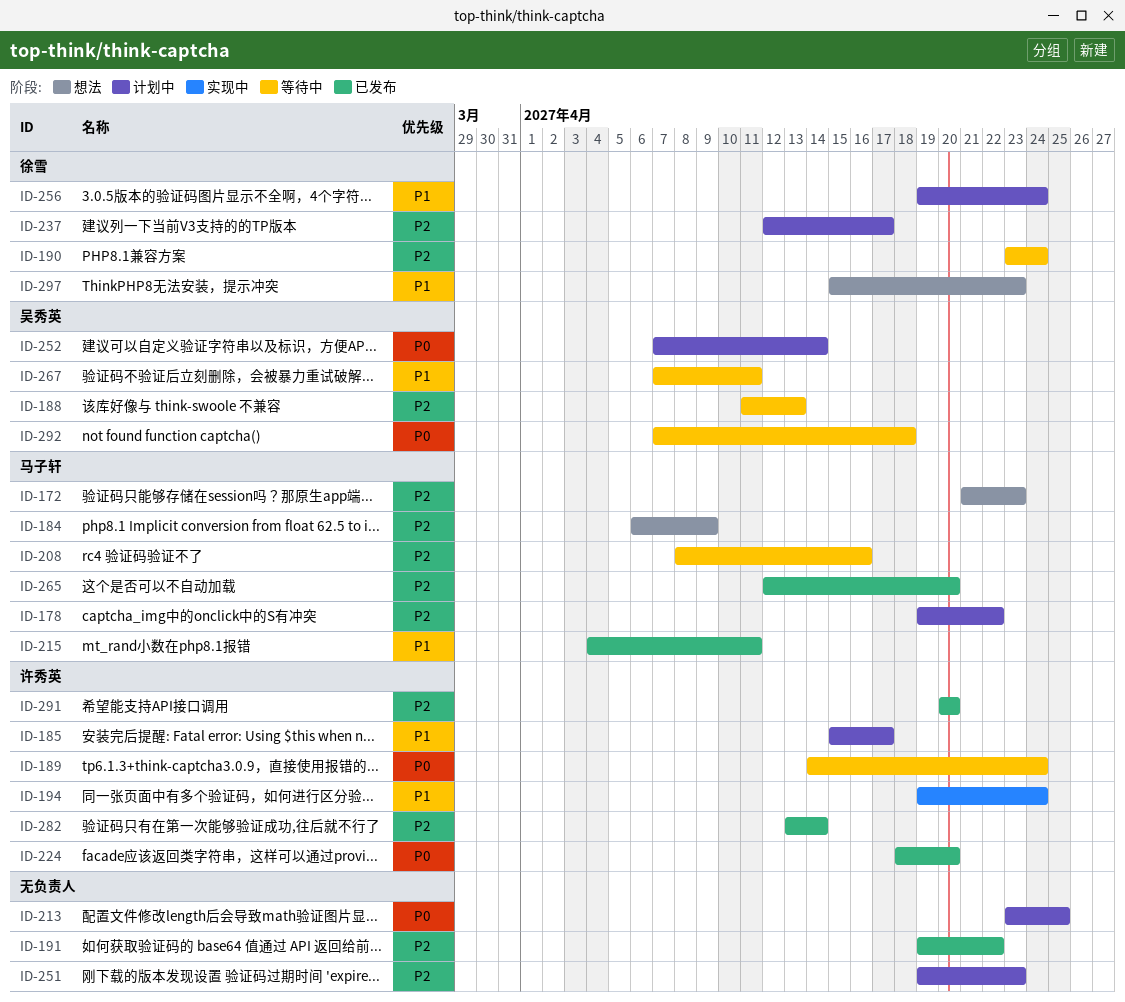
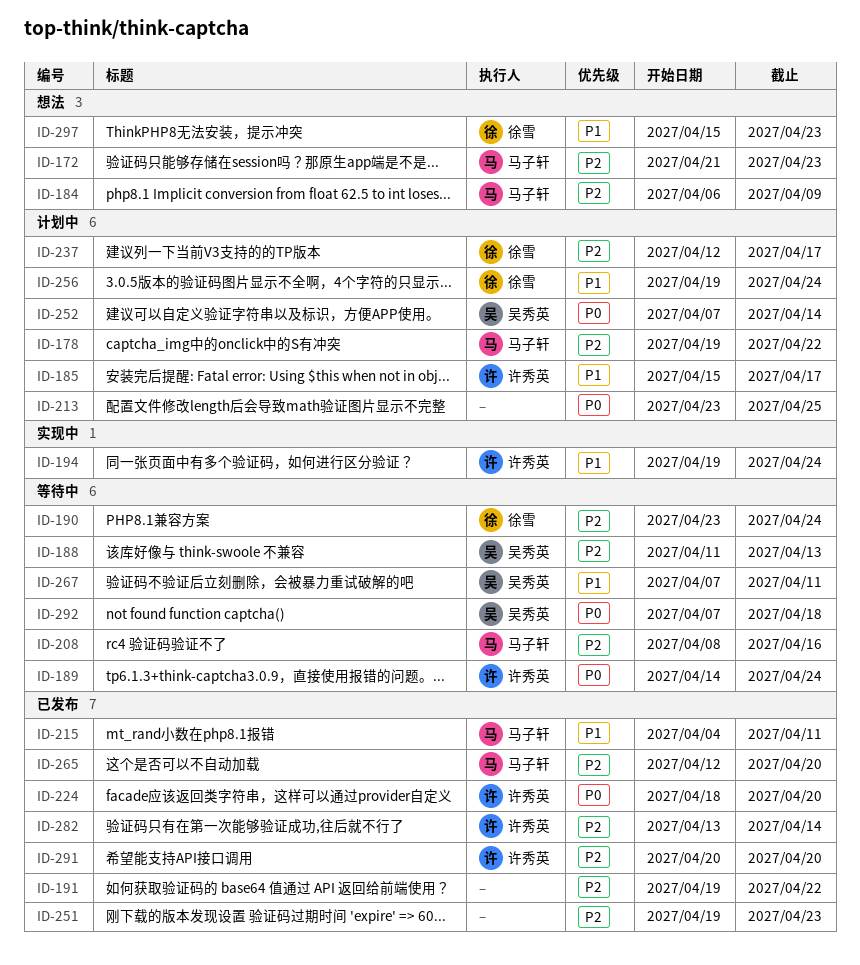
ID-251, status: 计划中 -> 已发布

